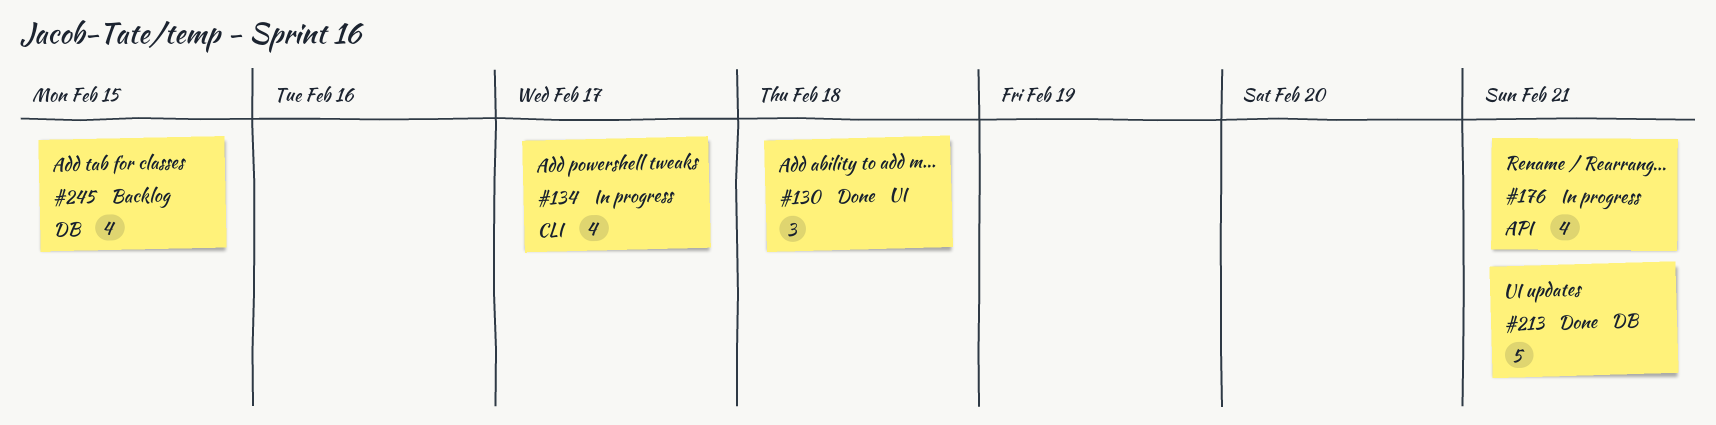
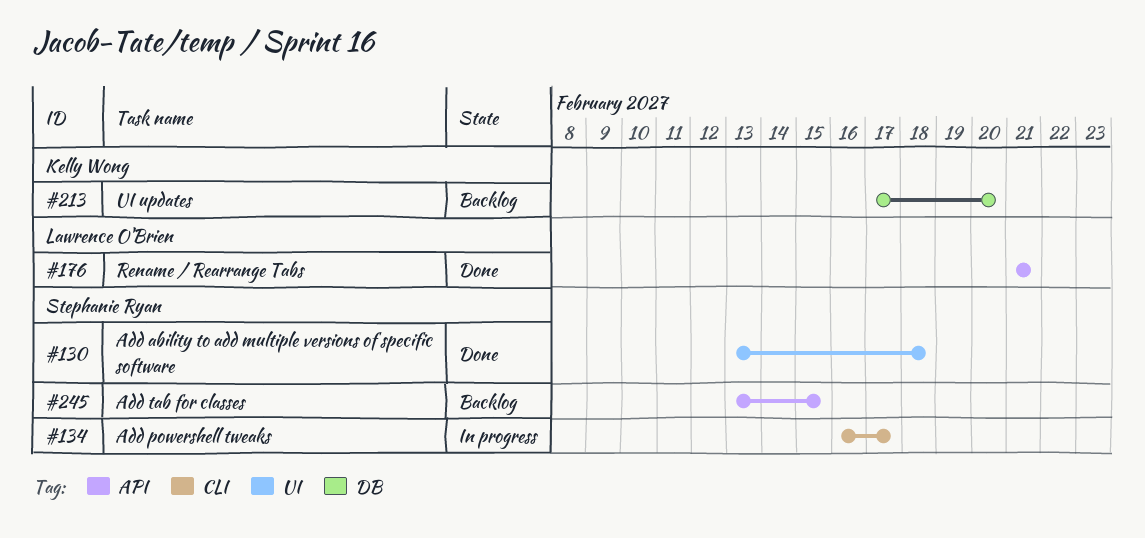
#176, status: In progress -> Done
#213, status: Done -> Backlog
#213, due: Feb 21 -> Feb 20
#245, label: DB -> API

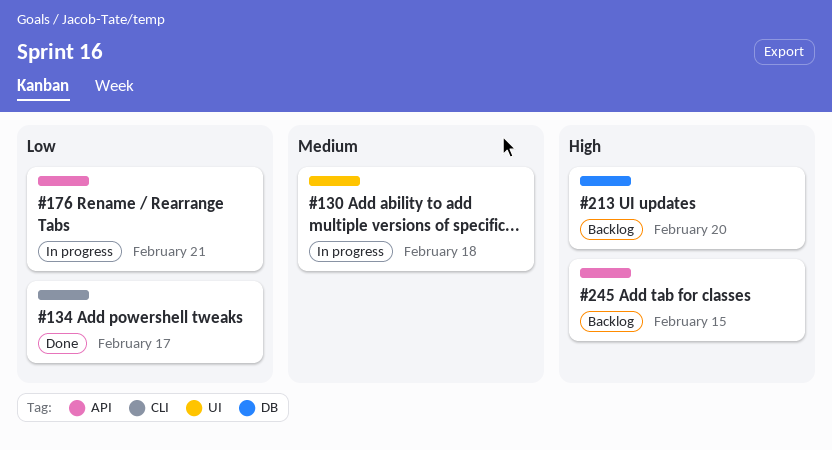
#130, status: Done -> In progress
#134, status: In progress -> Done
#176, status: Done -> In progress

